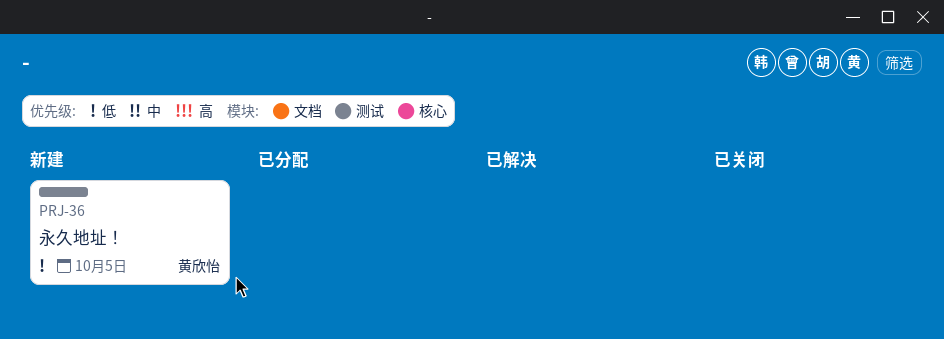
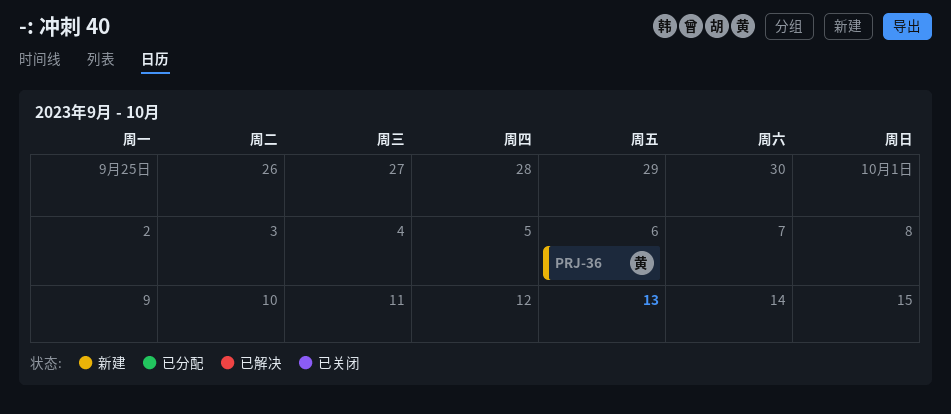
PRJ-36, due: Oct 5 -> Oct 6

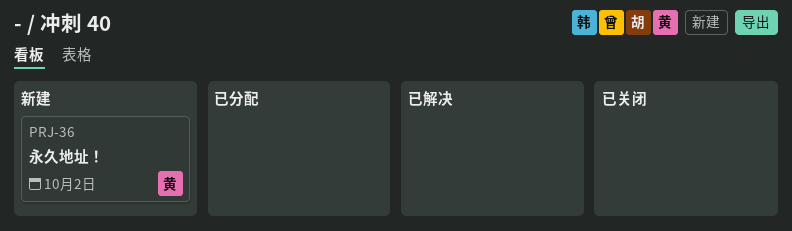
PRJ-36, due: Oct 6 -> Oct 2

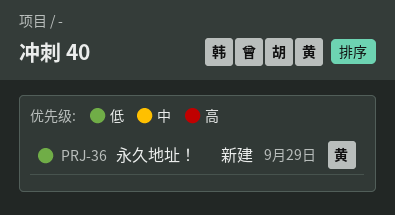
PRJ-36, due: Oct 2 -> Sep 29

